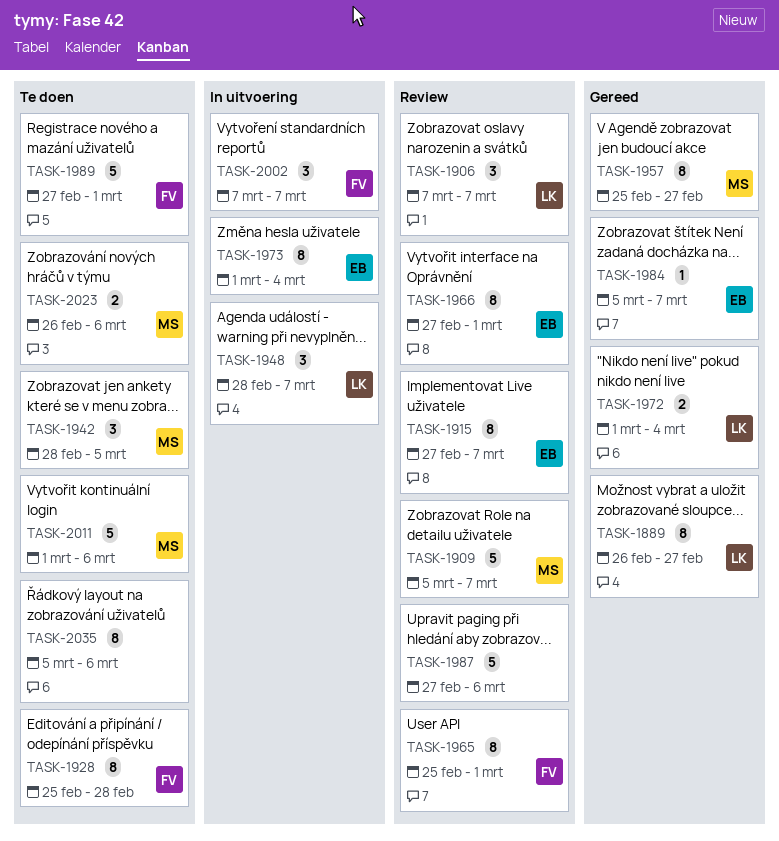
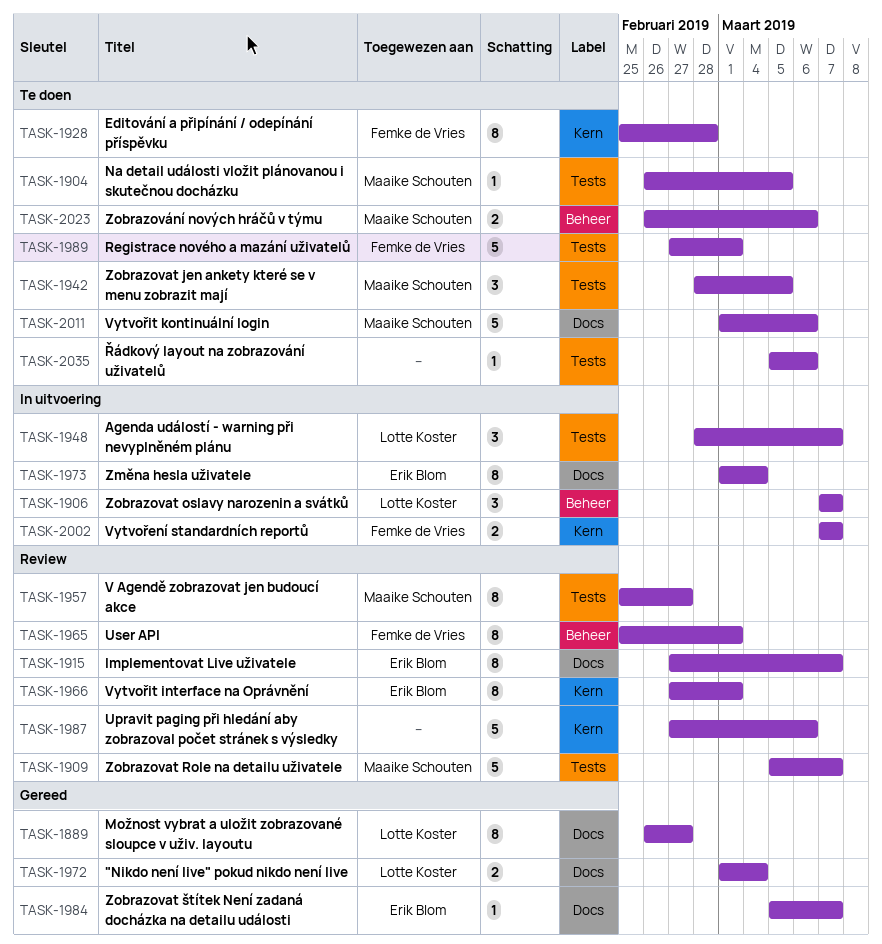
TASK-1904: none -> present
TASK-1906, status: Review -> In uitvoering
TASK-1957, status: Gereed -> Review
TASK-2002, estimate: 3 -> 2
TASK-2035, estimate: 8 -> 1

